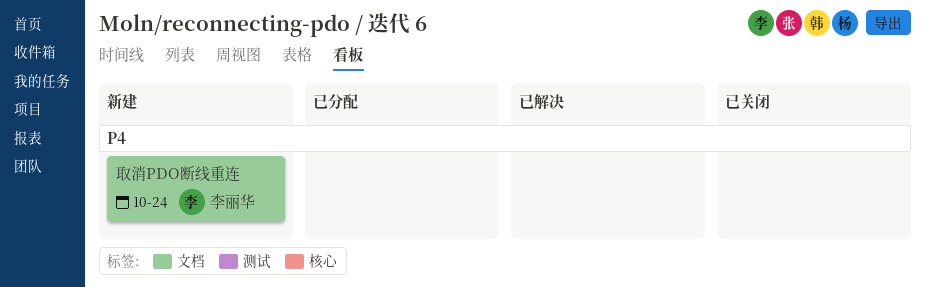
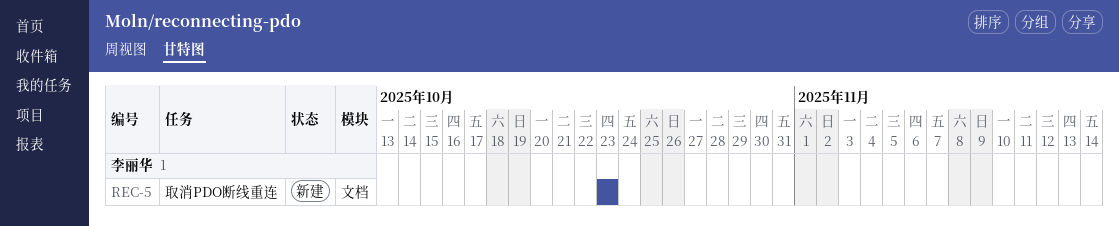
取消PDO断线重连, due: Oct 24 -> Oct 23

